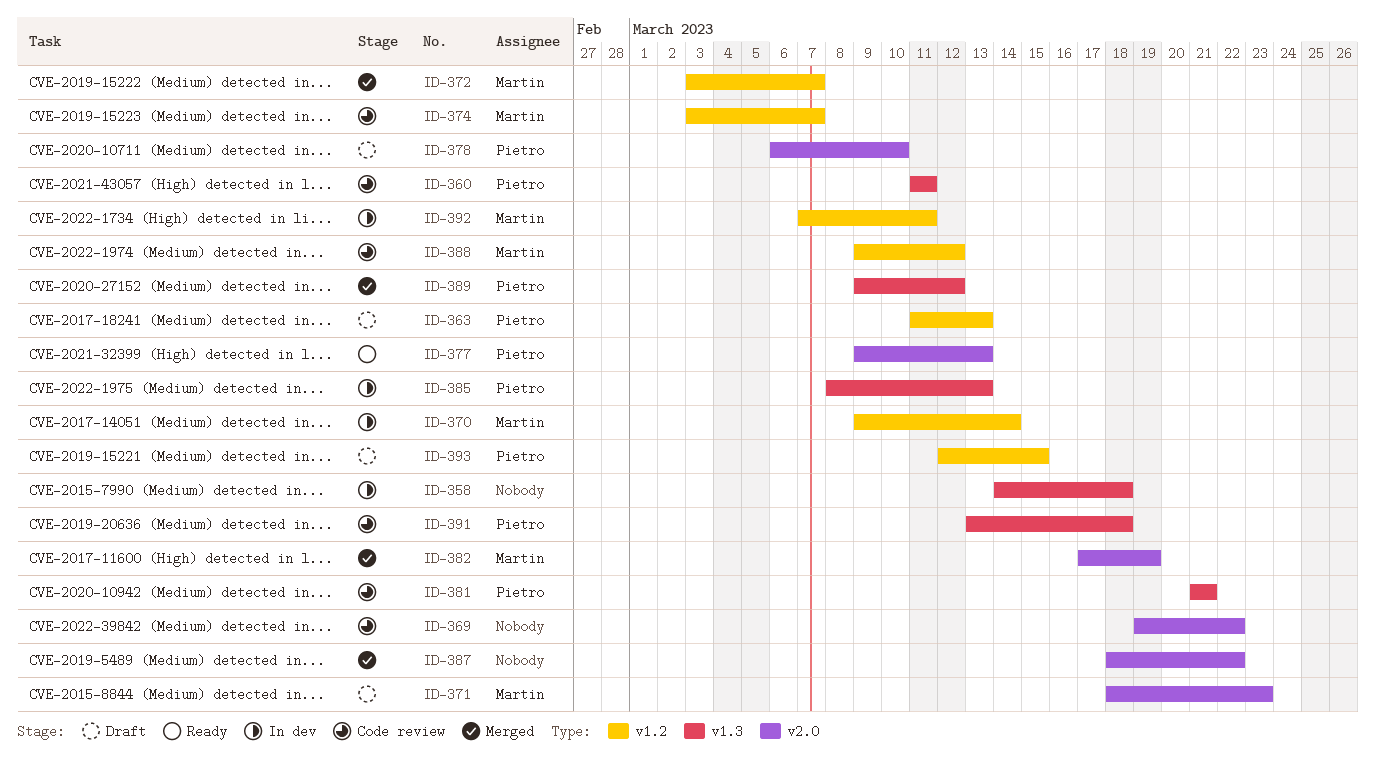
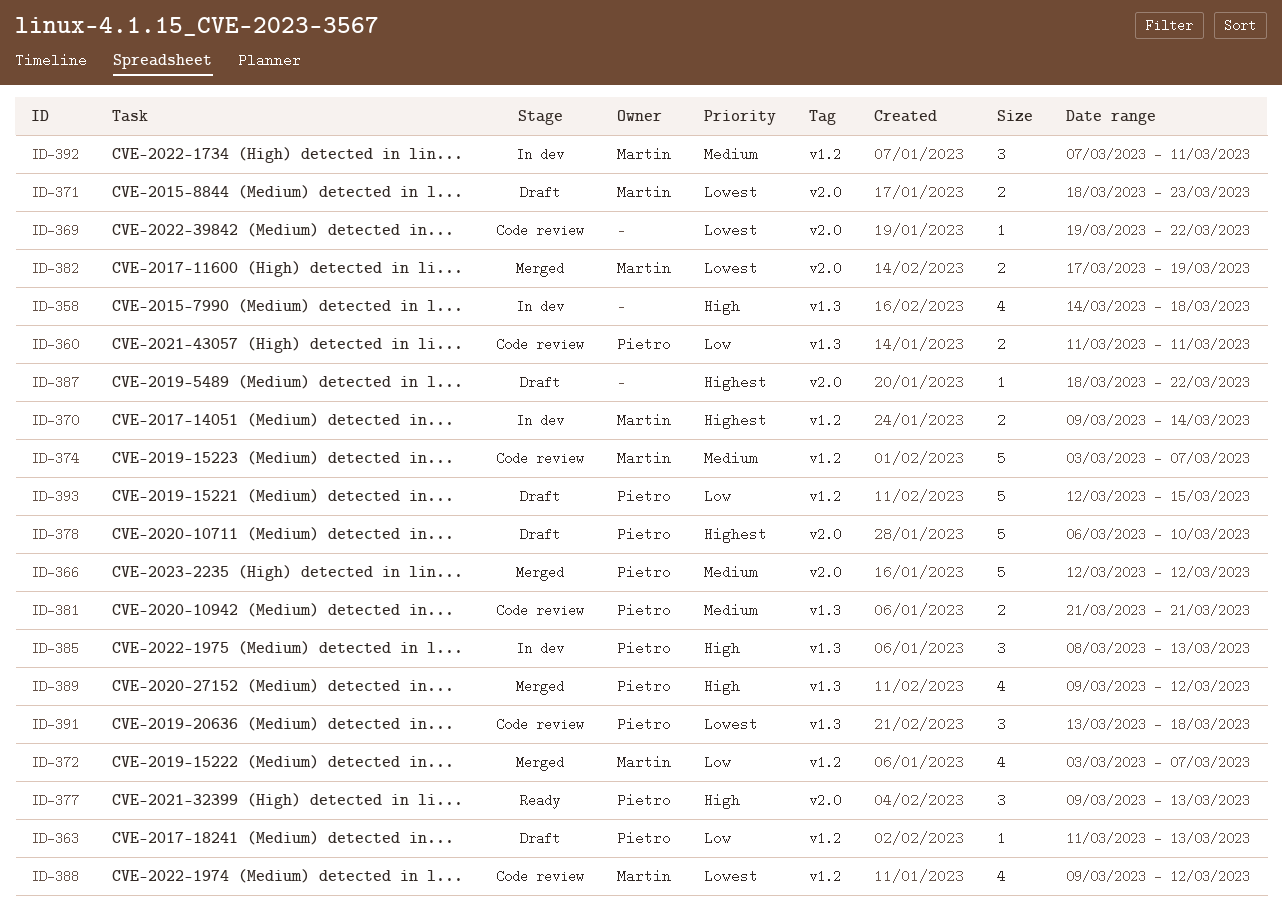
ID-366: none -> present
ID-387, status: Merged -> Draft

